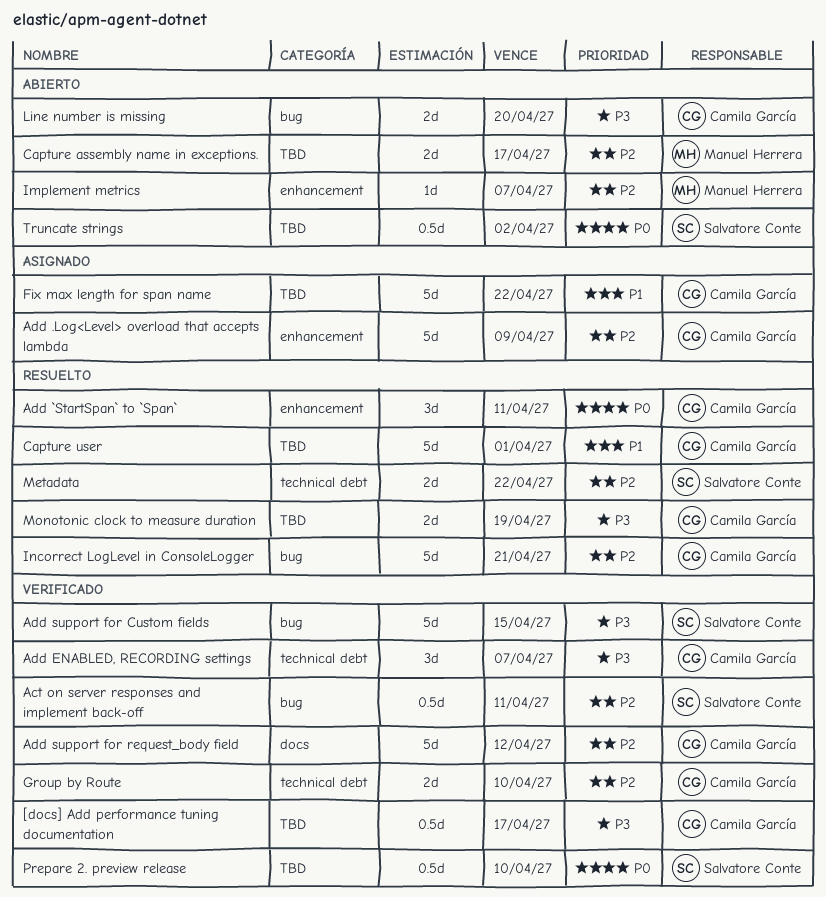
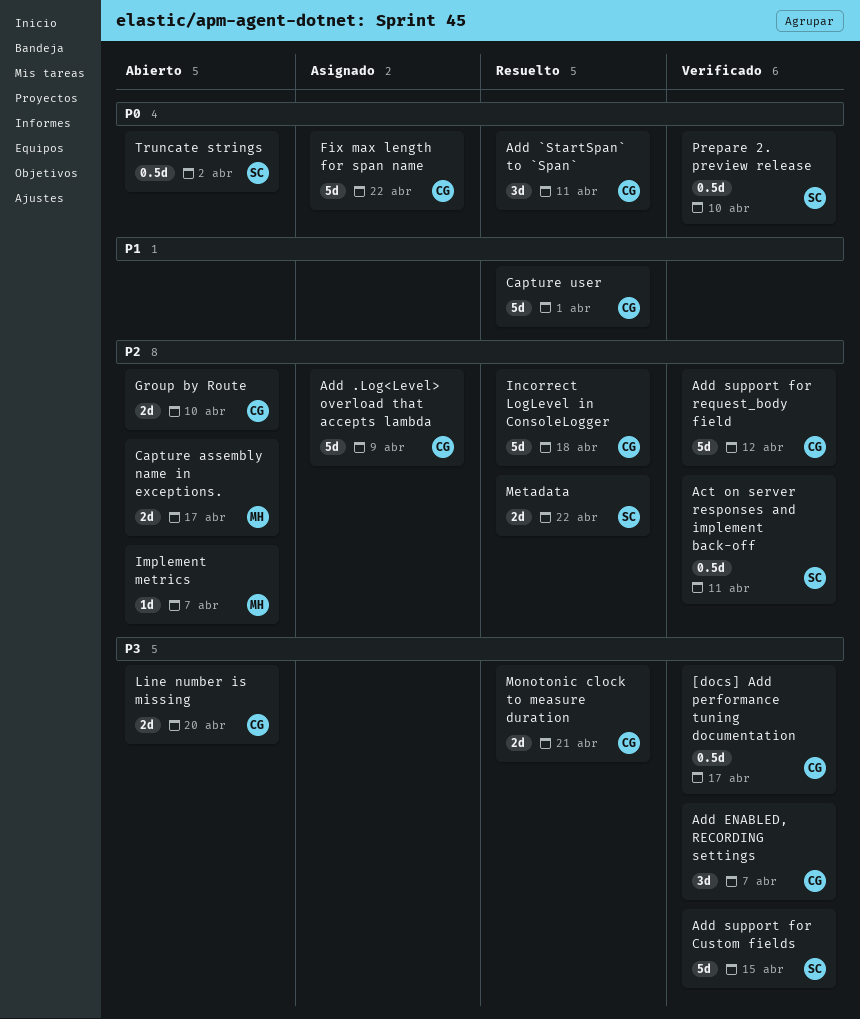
Fix max length for span name, priority: P1 -> P0
Group by Route, status: Verificado -> Abierto
Incorrect LogLevel in ConsoleLogger, due: Apr 21 -> Apr 18
Monotonic clock to measure duration, due: Apr 19 -> Apr 21

